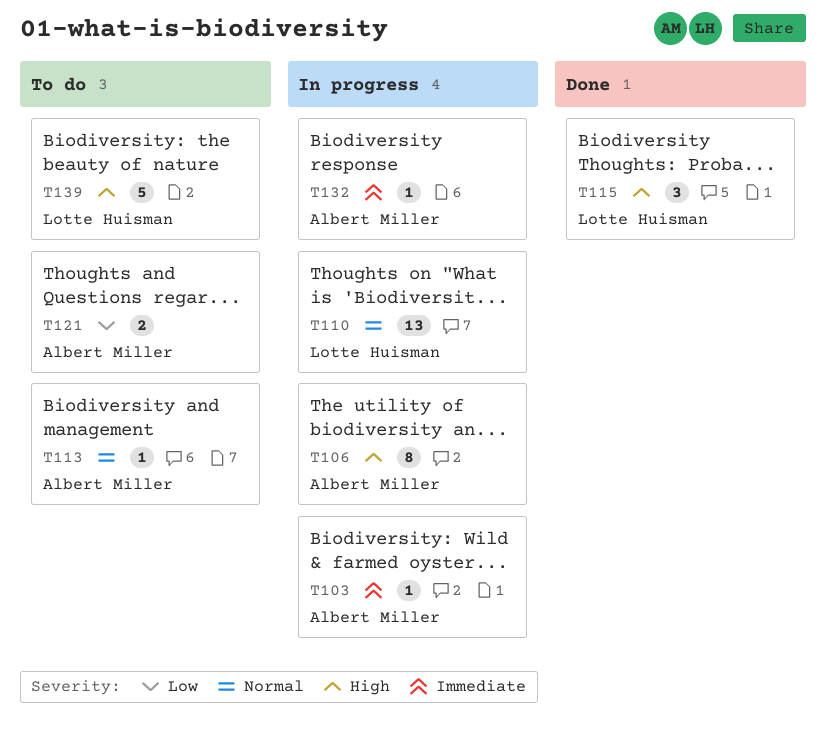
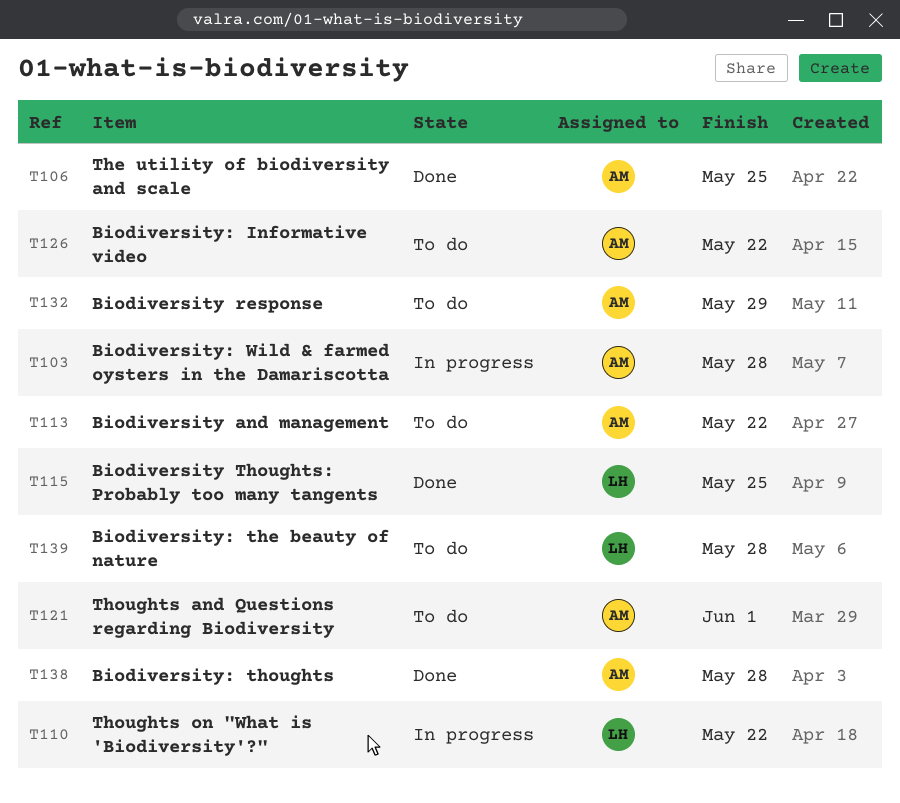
T106, status: In progress -> Done
T126: none -> present
T132, status: In progress -> To do
T138: none -> present

